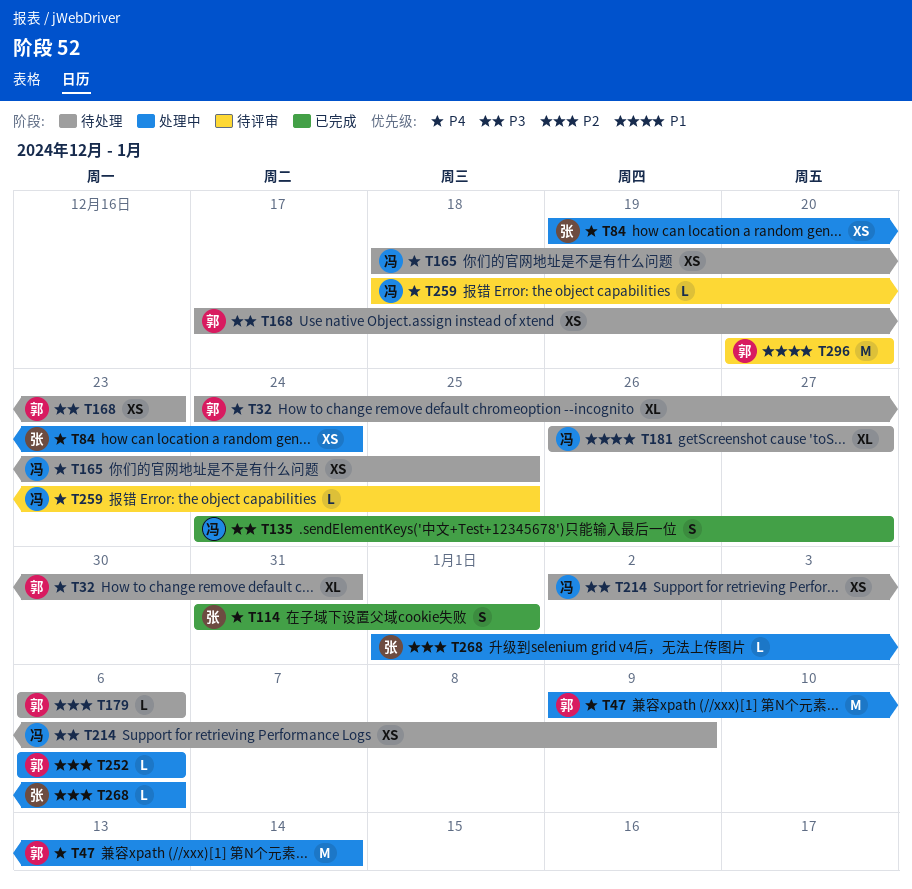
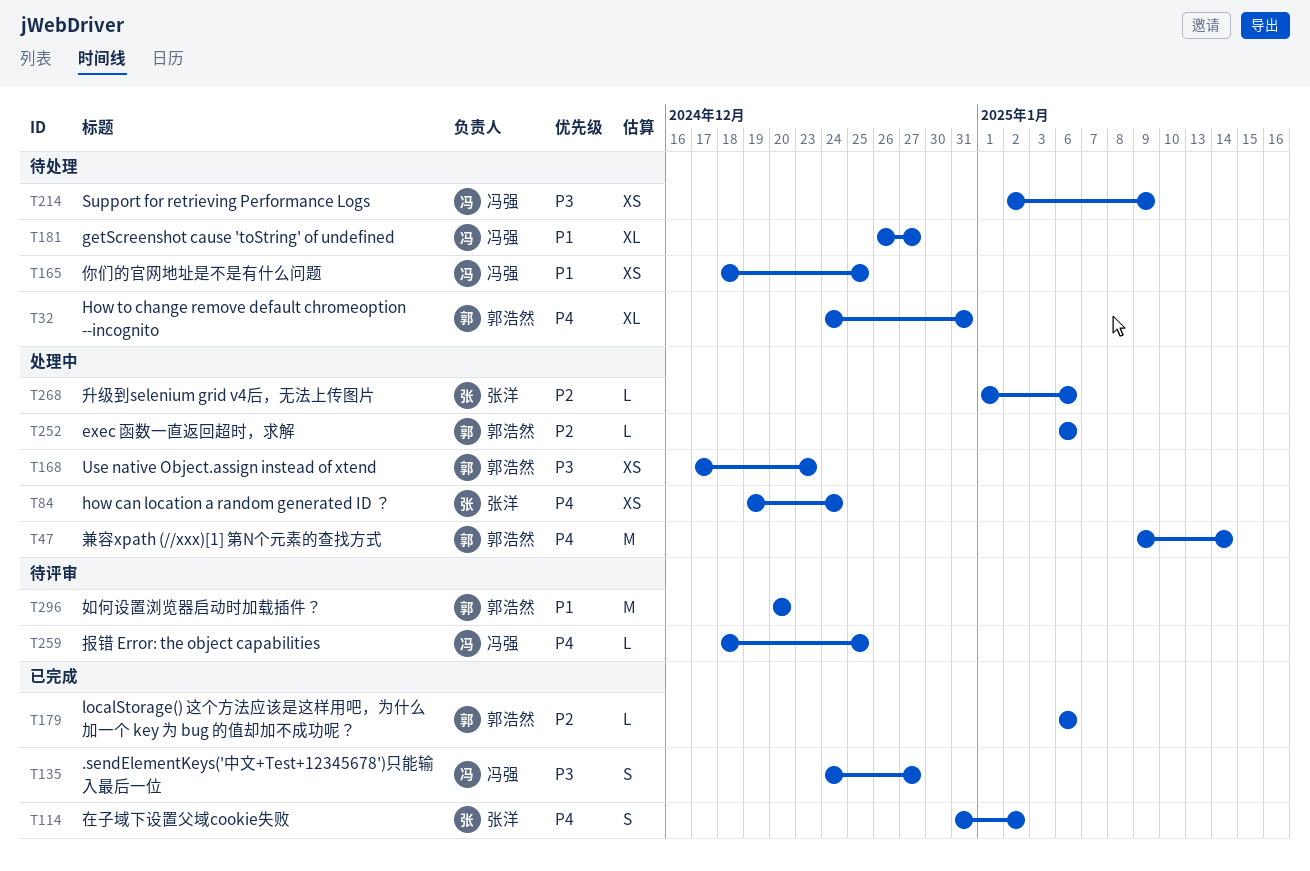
T114, due: Jan 1 -> Jan 2
T165, priority: P4 -> P1
T168, status: 待处理 -> 处理中
T179, status: 待处理 -> 已完成

